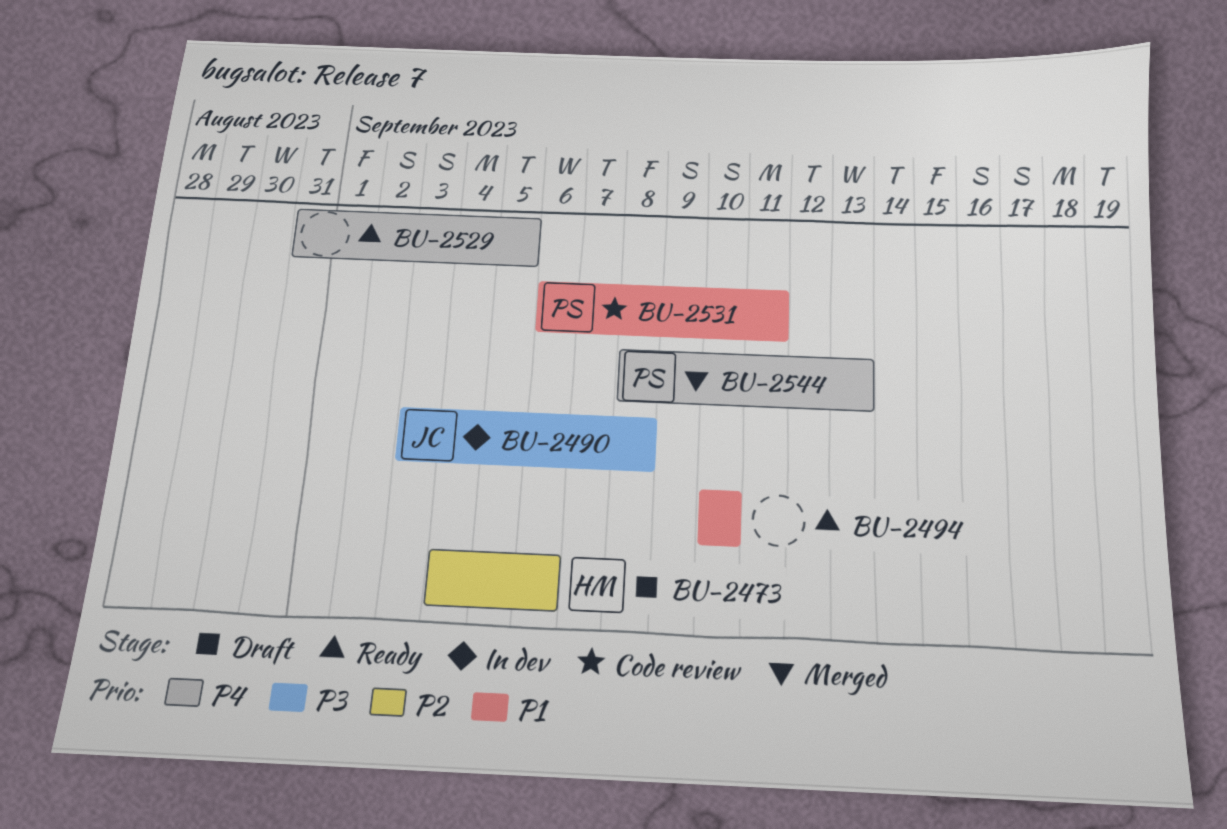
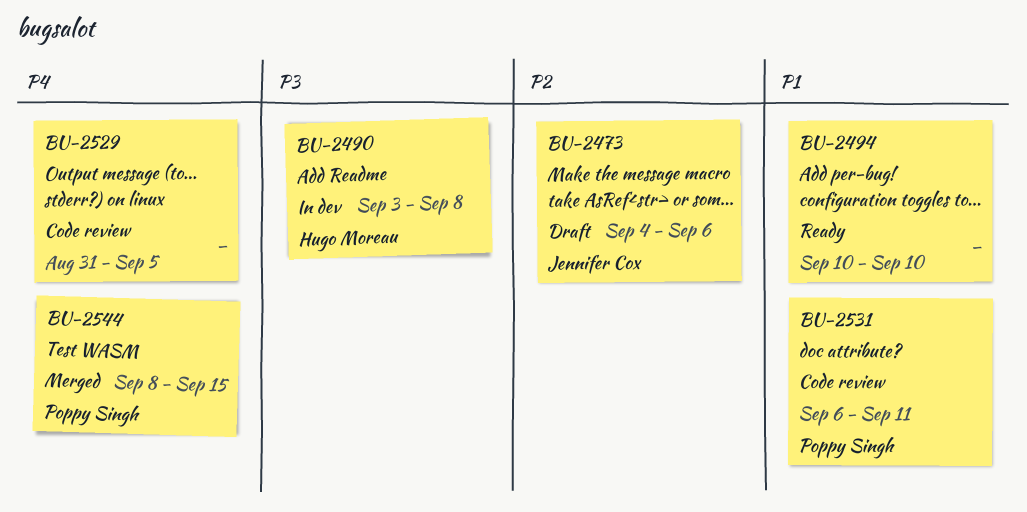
BU-2473, owner: Hugo Moreau -> Jennifer Cox
BU-2490, owner: Jennifer Cox -> Hugo Moreau
BU-2529, status: Ready -> Code review
BU-2544, due: Sep 13 -> Sep 15

